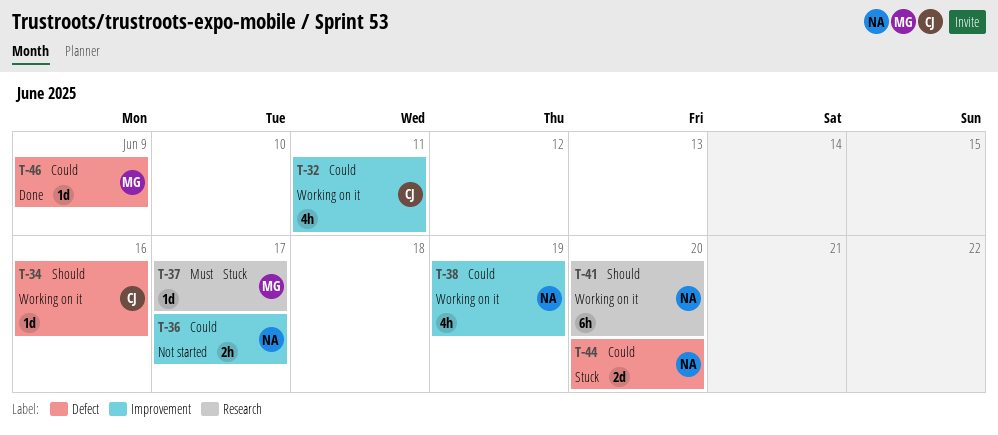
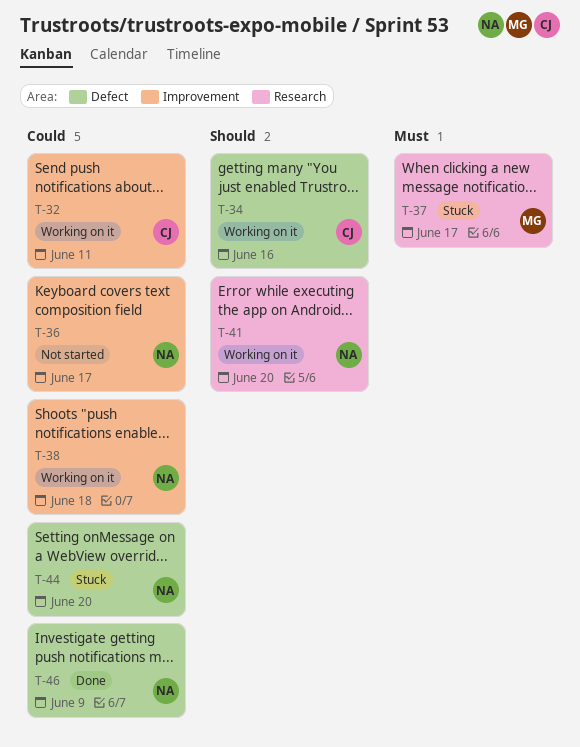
T-38, due: Jun 19 -> Jun 18
T-46, owner: MG -> NA

